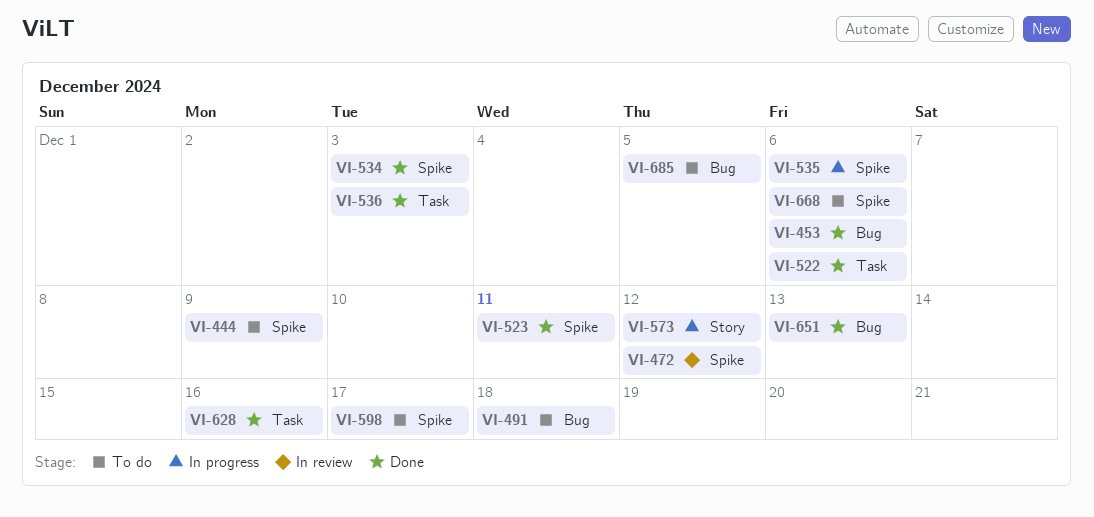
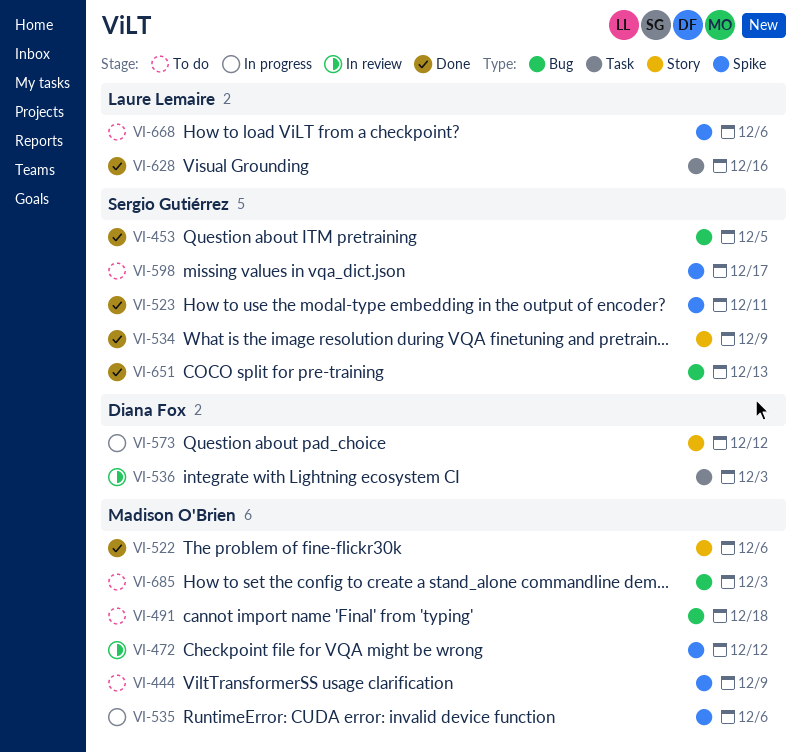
VI-453, due: Dec 6 -> Dec 5
VI-522, label: Task -> Story
VI-534, label: Spike -> Story
VI-534, due: Dec 3 -> Dec 9
VI-536, status: Done -> In review
VI-685, due: Dec 5 -> Dec 3

